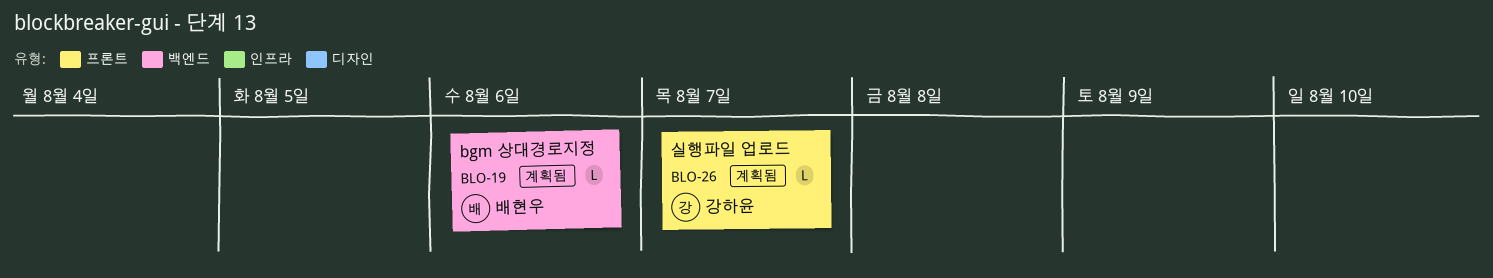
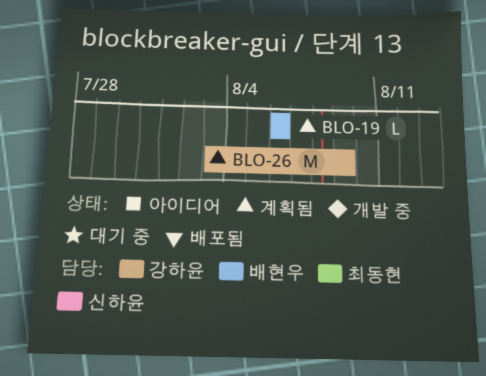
BLO-26, estimate: L -> M
BLO-26, due: Aug 7 -> Aug 9

